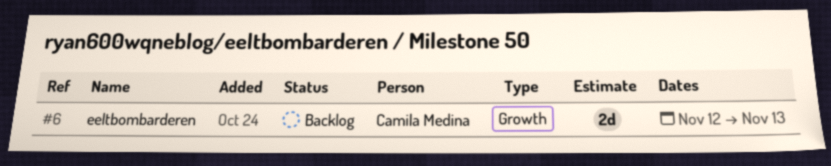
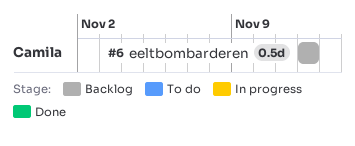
#6, estimate: 2d -> 0.5d
#6, due: Nov 13 -> Nov 12

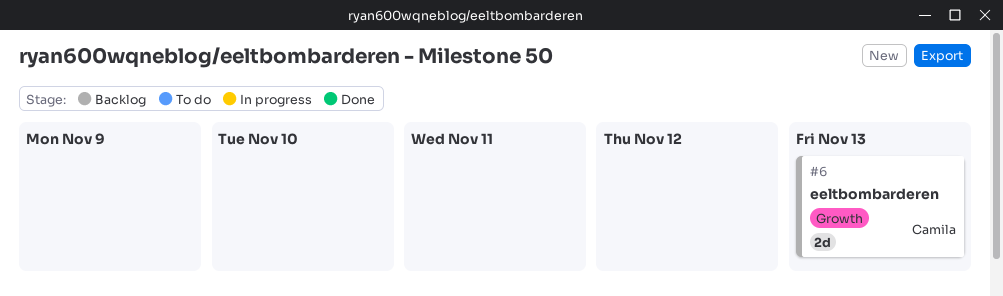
#6, estimate: 0.5d -> 2d
#6, due: Nov 12 -> Nov 13

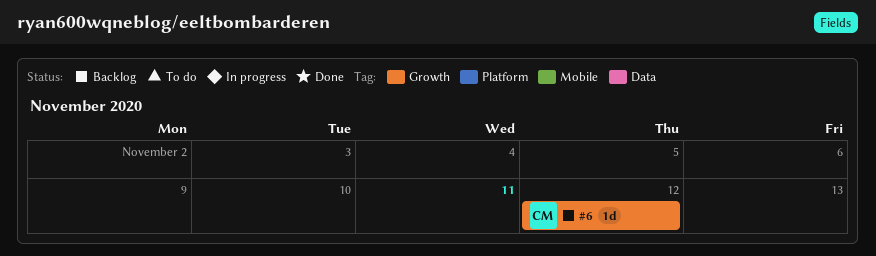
#6, estimate: 2d -> 1d
#6, due: Nov 13 -> Nov 12

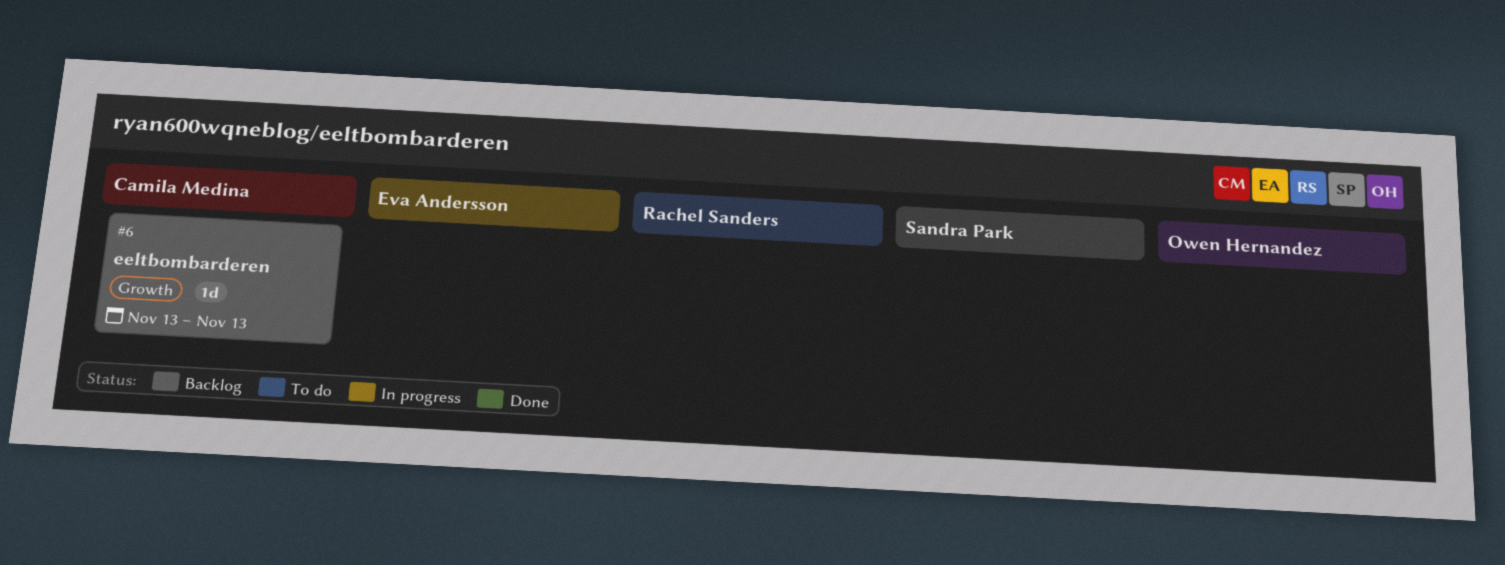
#6, start: Nov 12 -> Nov 13
#6, due: Nov 12 -> Nov 13

